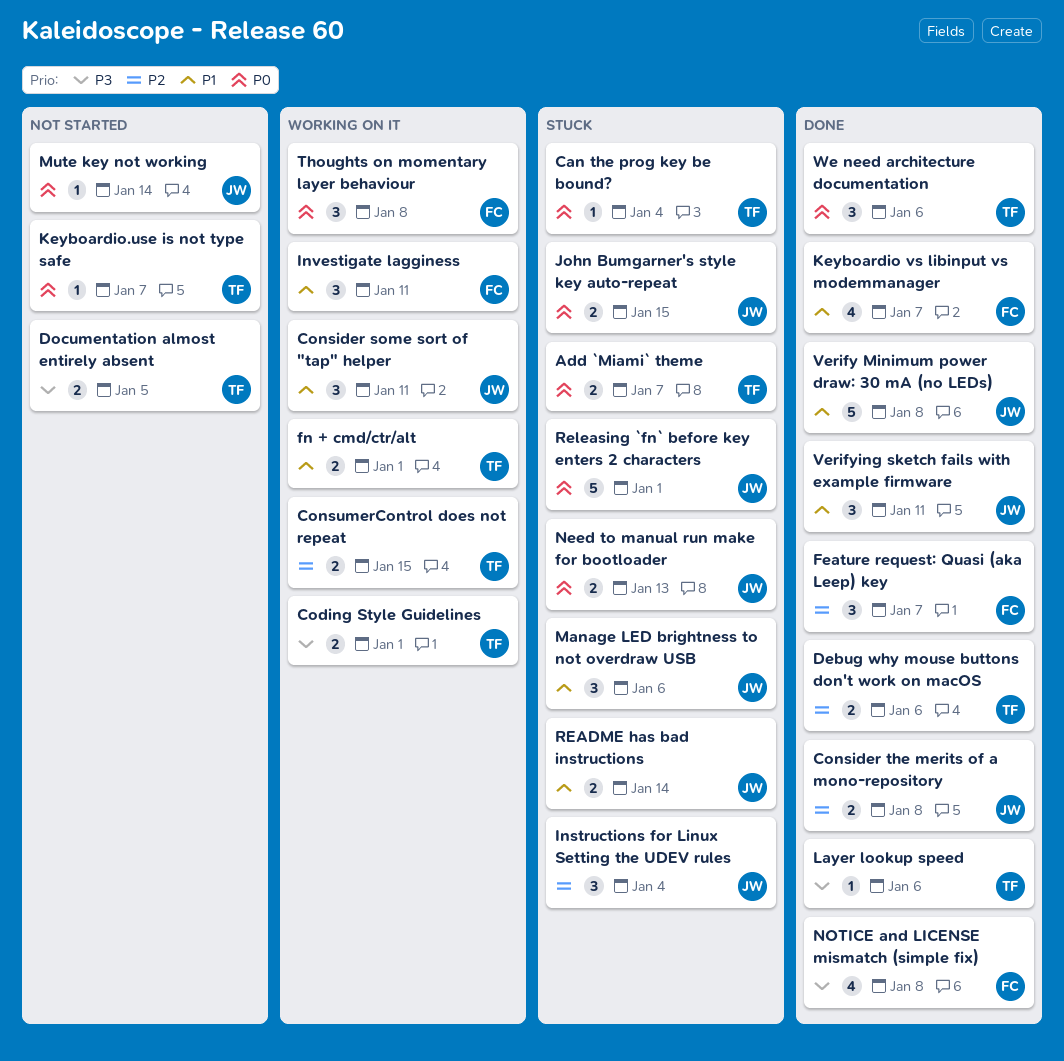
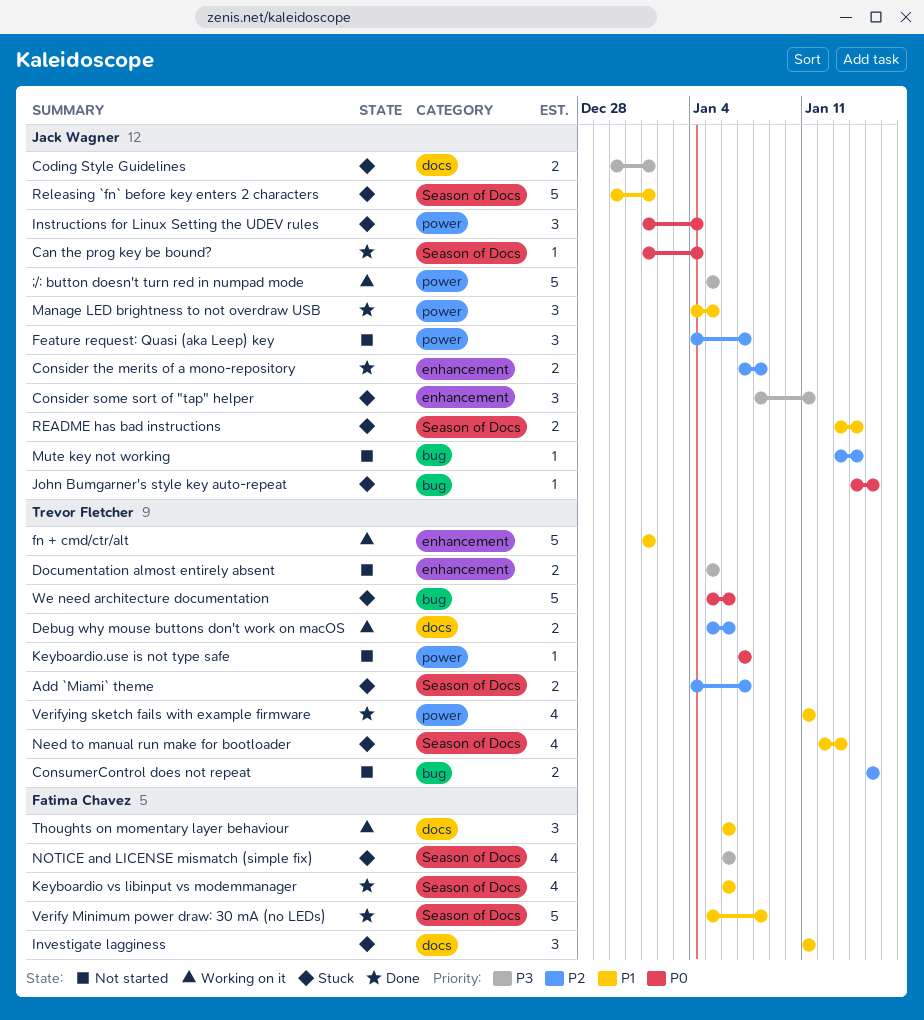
;/: button doesn't turn red in numpad mode: none -> present
Add `Miami` theme, priority: P0 -> P2
Can the prog key be bound?, status: Stuck -> Done
Can the prog key be bound?, owner: Trevor Fletcher -> Jack Wagner
Coding Style Guidelines, status: Working on it -> Stuck
Coding Style Guidelines, owner: Trevor Fletcher -> Jack Wagner
Consider some sort of "tap" helper, status: Working on it -> Stuck
Consider some sort of "tap" helper, priority: P1 -> P3
ConsumerControl does not repeat, status: Working on it -> Not started
Debug why mouse buttons don't work on macOS, status: Done -> Working on it
Feature request: Quasi (aka Leep) key, status: Done -> Not started
Feature request: Quasi (aka Leep) key, owner: Fatima Chavez -> Jack Wagner
fn + cmd/ctr/alt, estimate: 2 -> 5
Instructions for Linux Setting the UDEV rules, priority: P2 -> P0
Investigate lagginess, status: Working on it -> Stuck
John Bumgarner's style key auto-repeat, estimate: 2 -> 1
Keyboardio vs libinput vs modemmanager, due: Jan 7 -> Jan 6
Layer lookup speed: present -> none
Manage LED brightness to not overdraw USB, status: Stuck -> Done
Manage LED brightness to not overdraw USB, due: Jan 6 -> Jan 5
Mute key not working, priority: P0 -> P2
Need to manual run make for bootloader, owner: Jack Wagner -> Trevor Fletcher
Need to manual run make for bootloader, priority: P0 -> P1
Need to manual run make for bootloader, estimate: 2 -> 4
NOTICE and LICENSE mismatch (simple fix), status: Done -> Stuck
NOTICE and LICENSE mismatch (simple fix), due: Jan 8 -> Jan 6
Releasing `fn` before key enters 2 characters, priority: P0 -> P1
Thoughts on momentary layer behaviour, priority: P0 -> P1
Thoughts on momentary layer behaviour, due: Jan 8 -> Jan 6
Verify Minimum power draw: 30 mA (no LEDs), owner: Jack Wagner -> Fatima Chavez
Verifying sketch fails with example firmware, owner: Jack Wagner -> Trevor Fletcher
Verifying sketch fails with example firmware, estimate: 3 -> 4
We need architecture documentation, status: Done -> Stuck
We need architecture documentation, estimate: 3 -> 5

